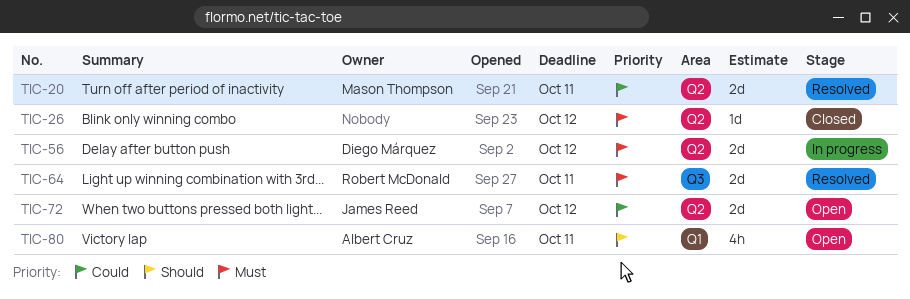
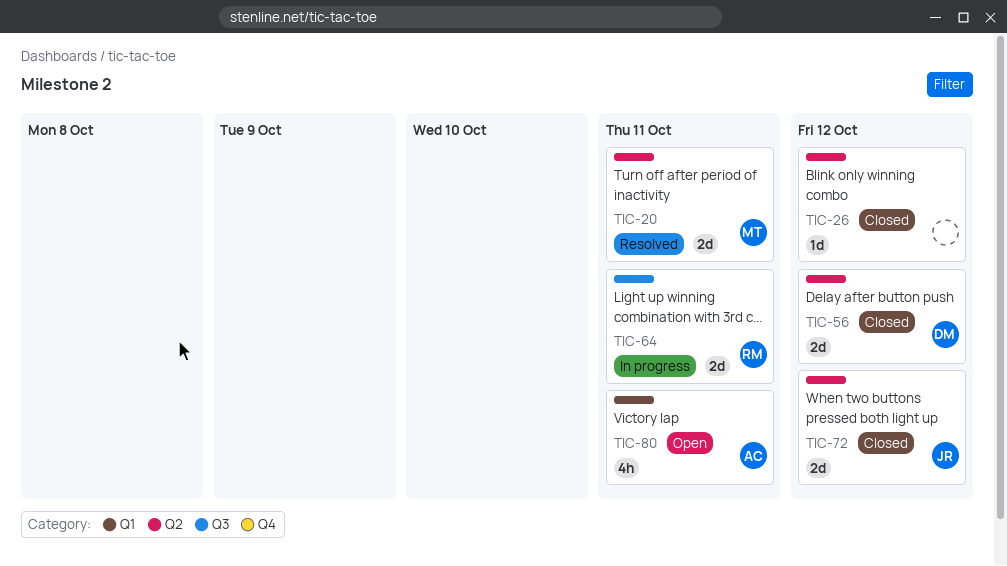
TIC-56, status: In progress -> Closed
TIC-64, status: Resolved -> In progress
TIC-72, status: Open -> Closed

